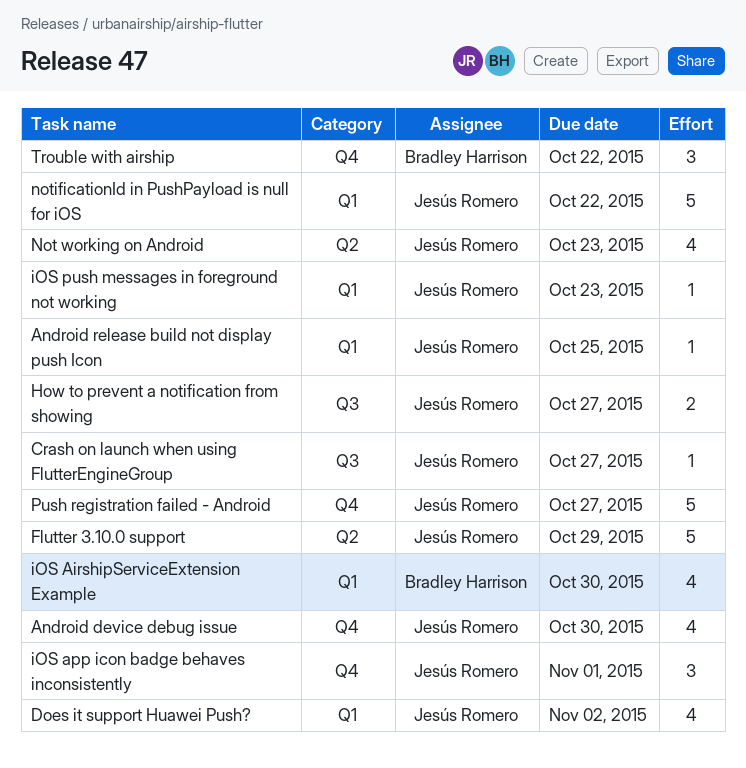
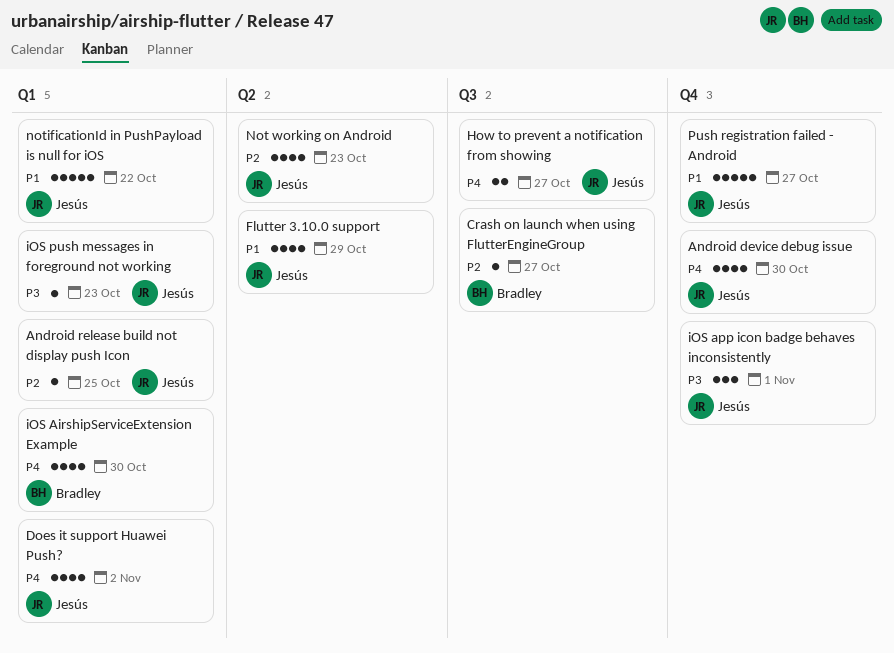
Crash on launch when using FlutterEngineGroup, owner: Jesús Romero -> Bradley Harrison
Flutter 3.10.0 support, estimate: 5 -> 4
Trouble with airship: present -> none

